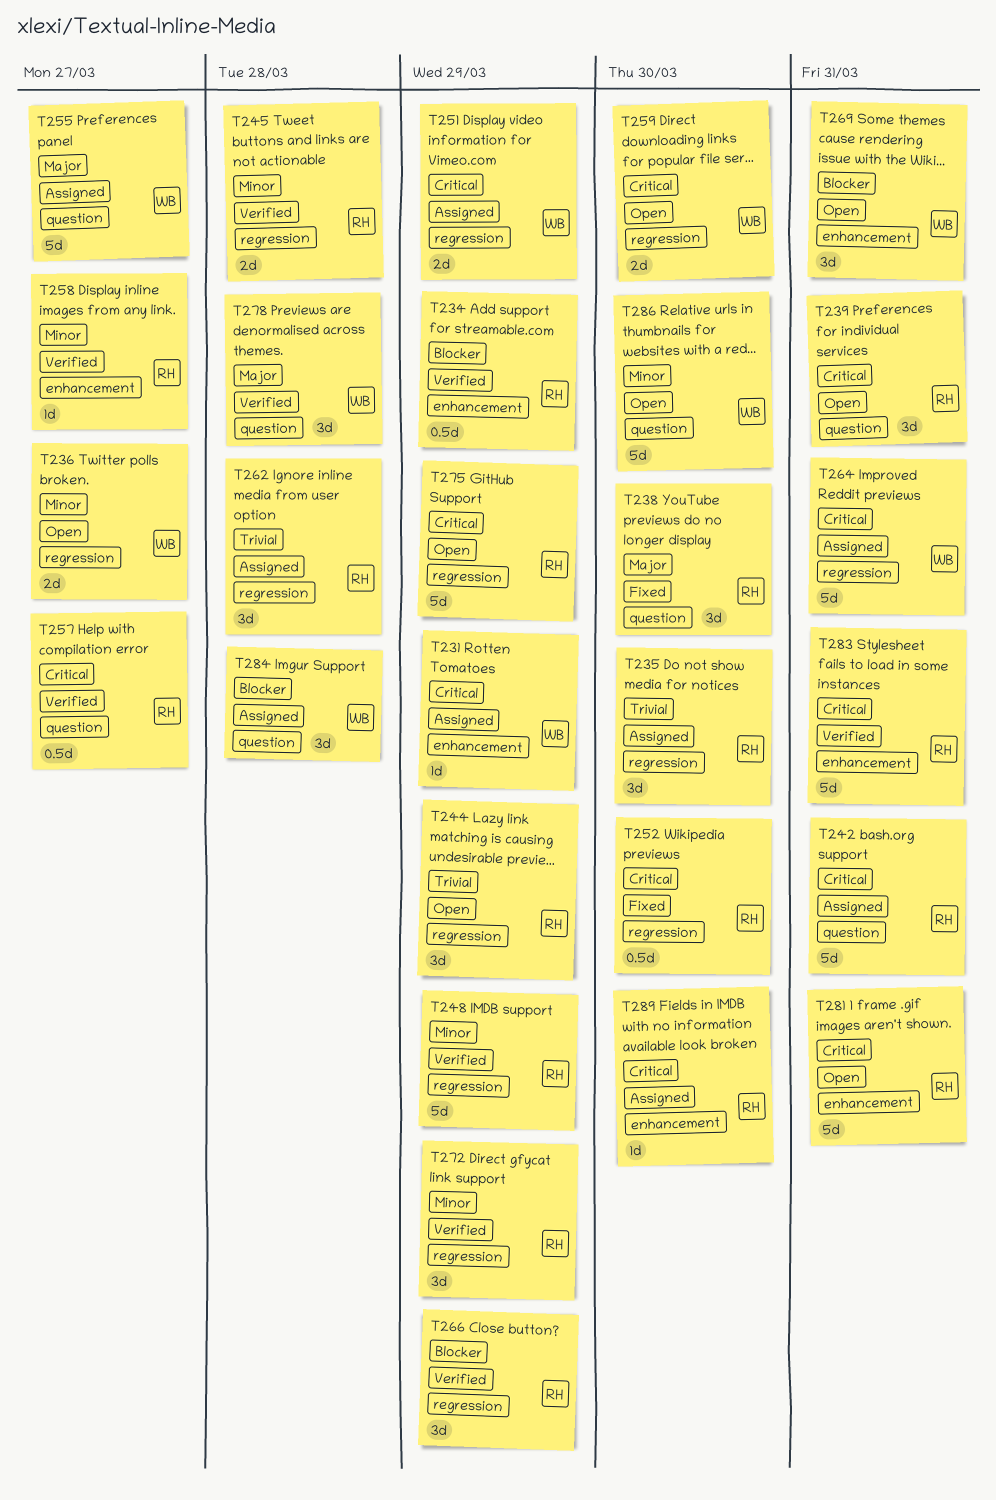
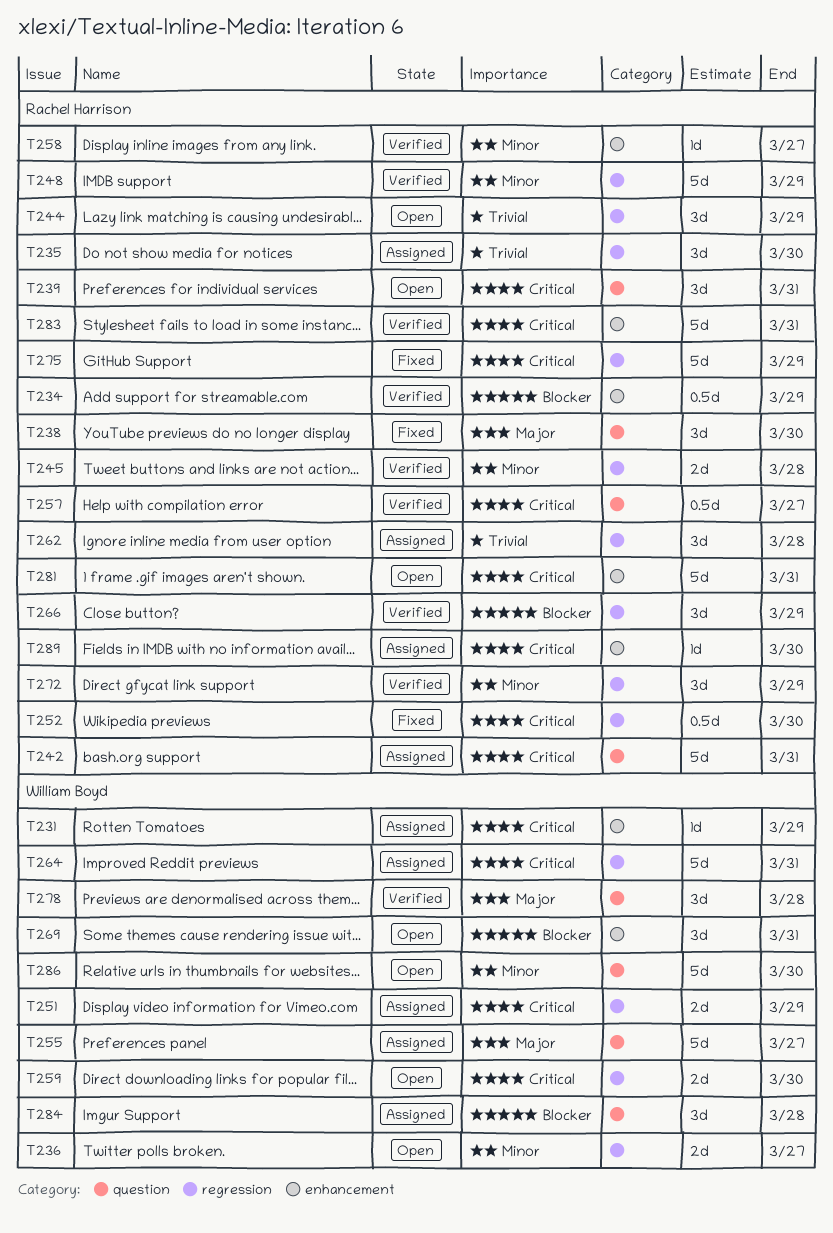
T275, status: Open -> Fixed

